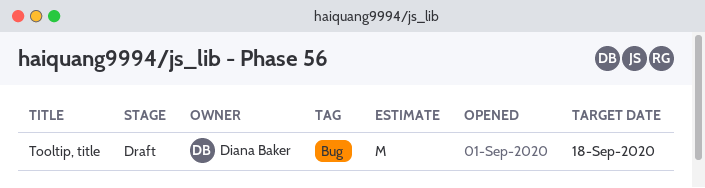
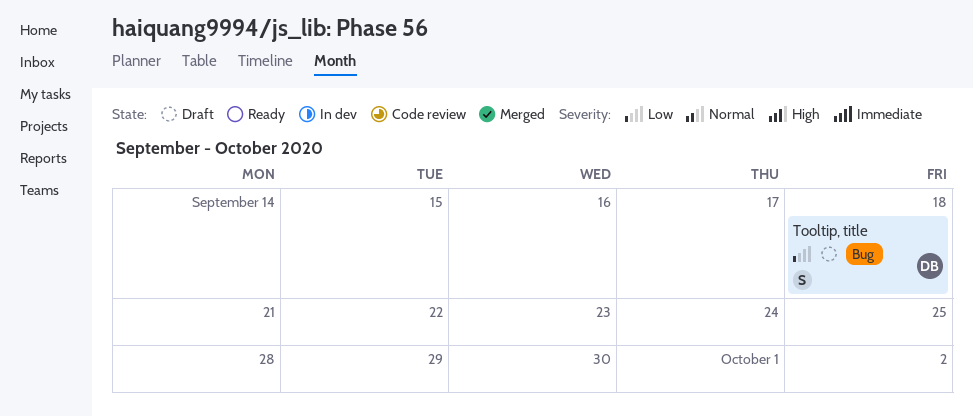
Tooltip, title, estimate: M -> S

